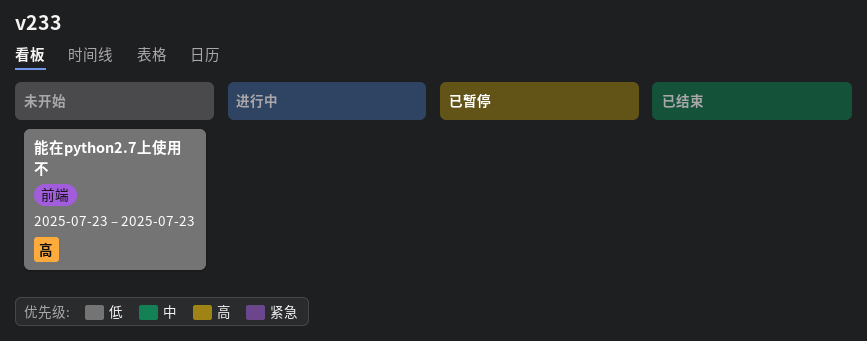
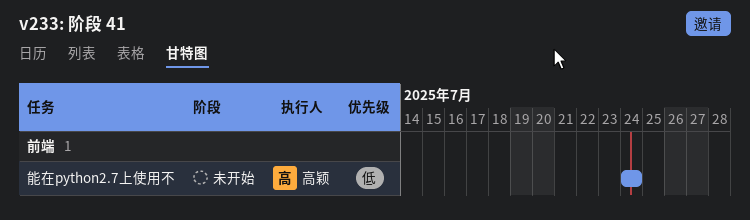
能在python2.7上使用不, start: Jul 23 -> Jul 24
能在python2.7上使用不, due: Jul 23 -> Jul 24

